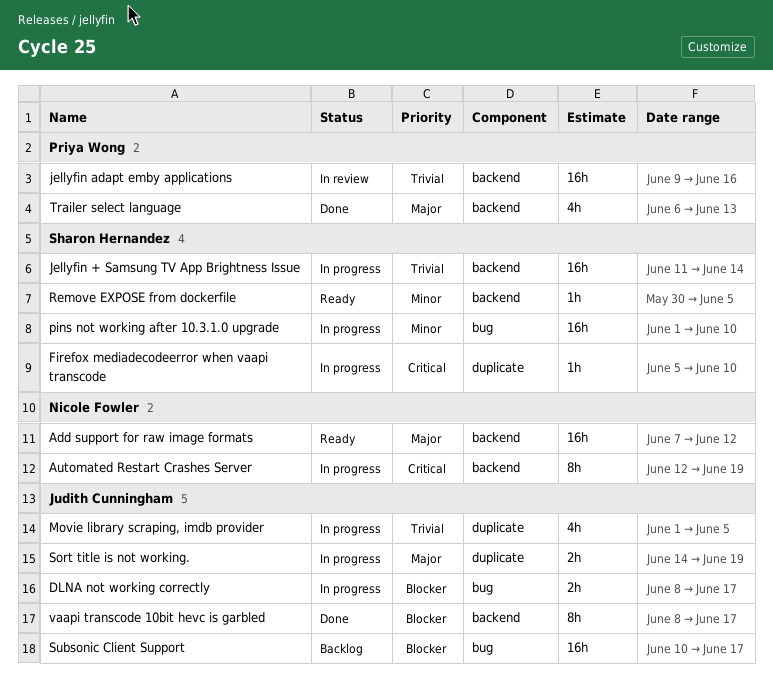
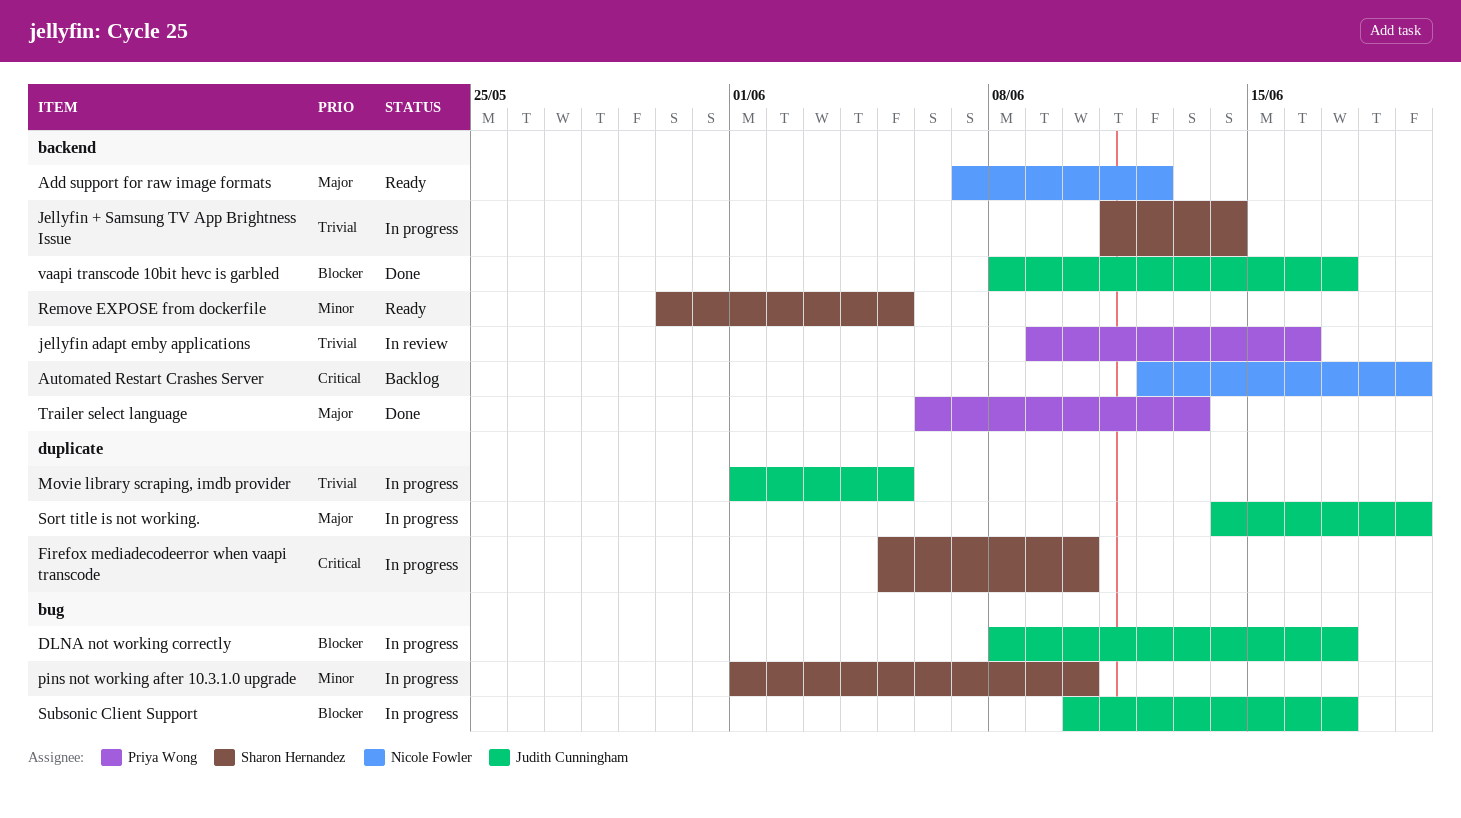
Automated Restart Crashes Server, status: In progress -> Backlog
Subsonic Client Support, status: Backlog -> In progress

